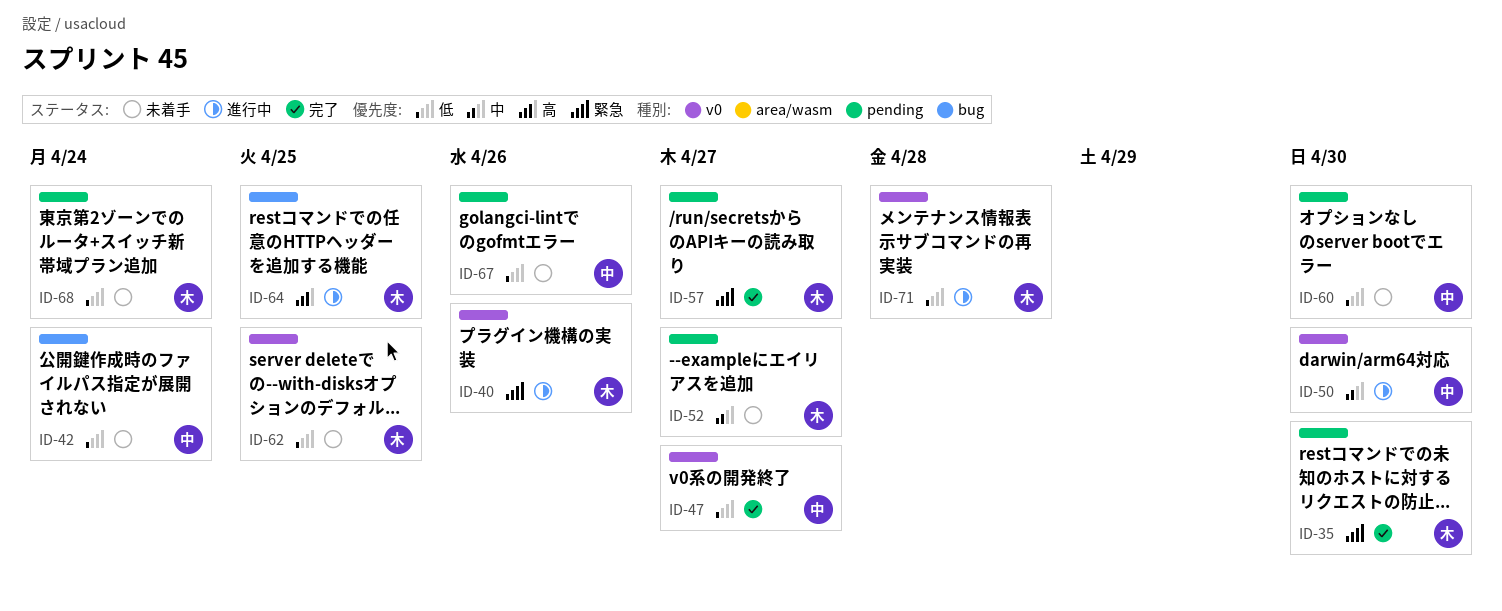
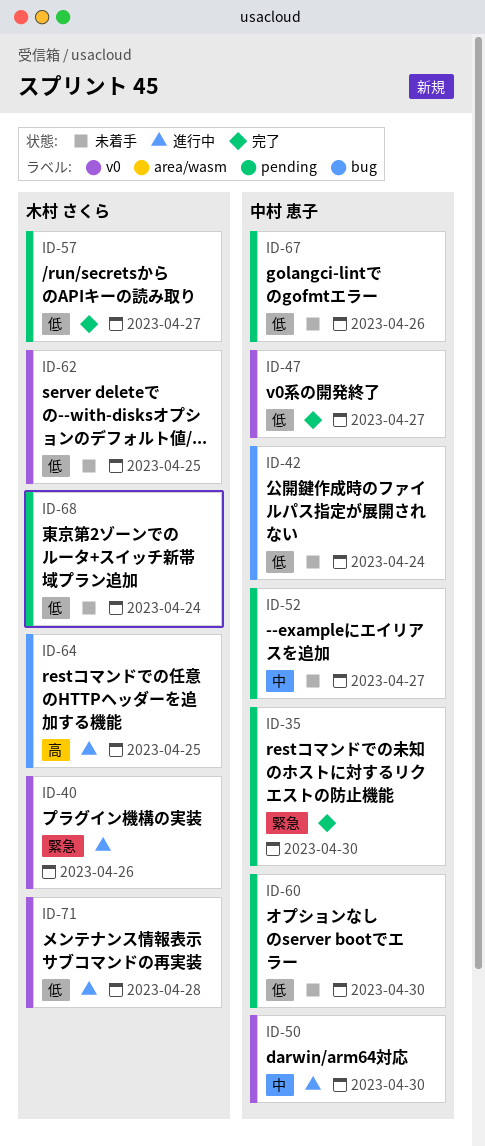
ID-35, owner: 木村 さくら -> 中村 恵子
ID-52, owner: 木村 さくら -> 中村 恵子
ID-57, priority: 緊急 -> 低

